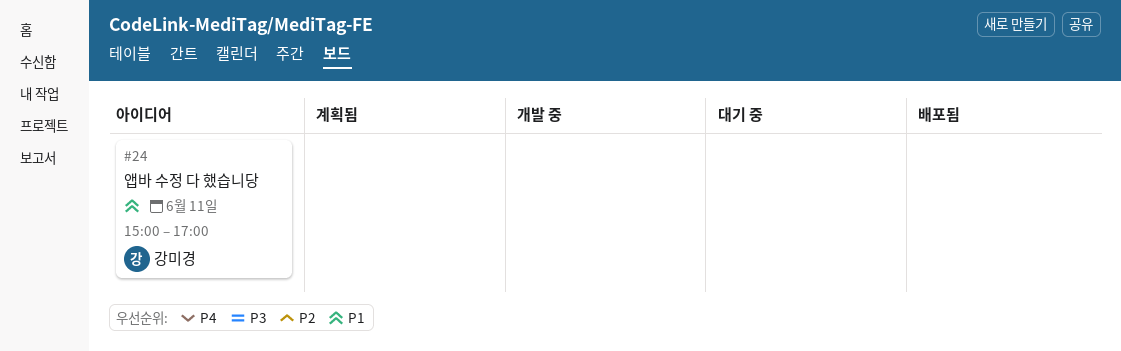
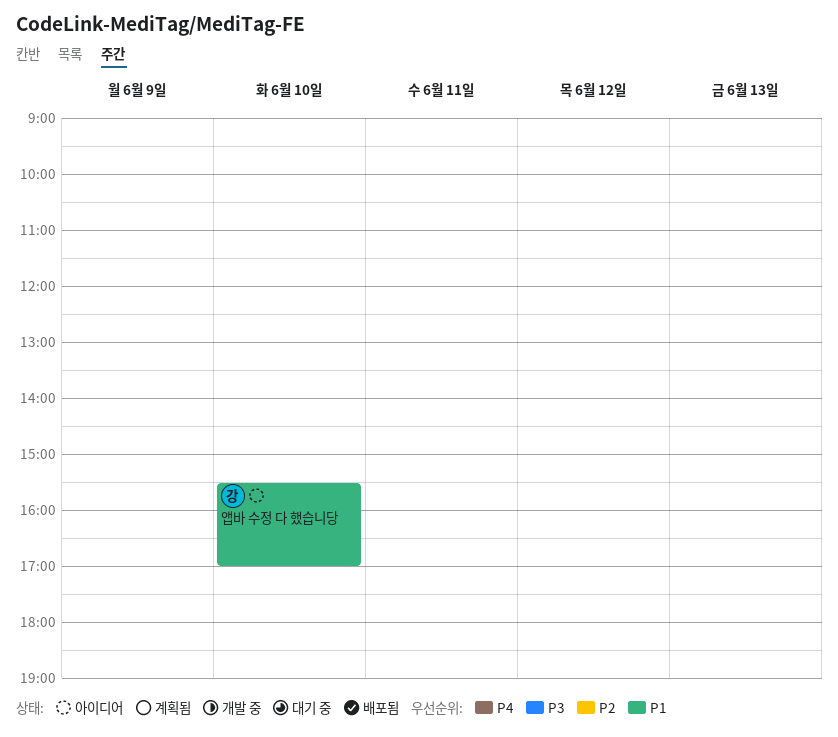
앱바 수정 다 했습니당, day: Jun 11 -> Jun 10
앱바 수정 다 했습니당, begins: 15:00 -> 15:30

